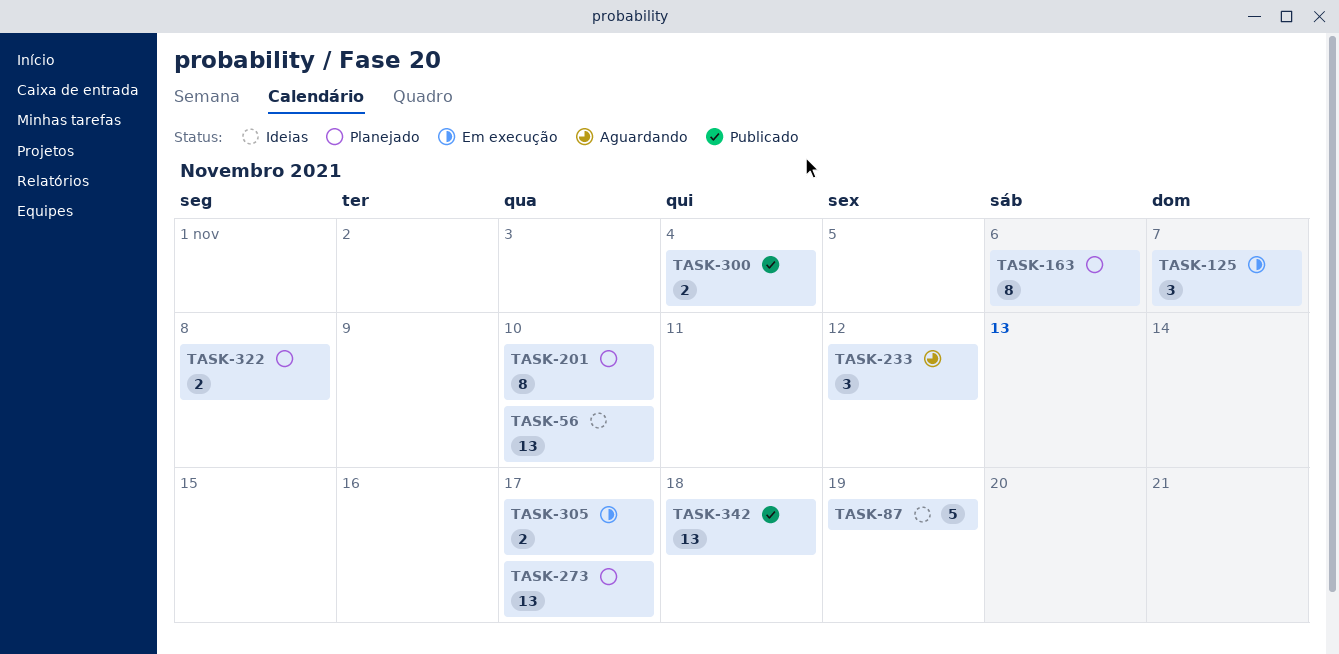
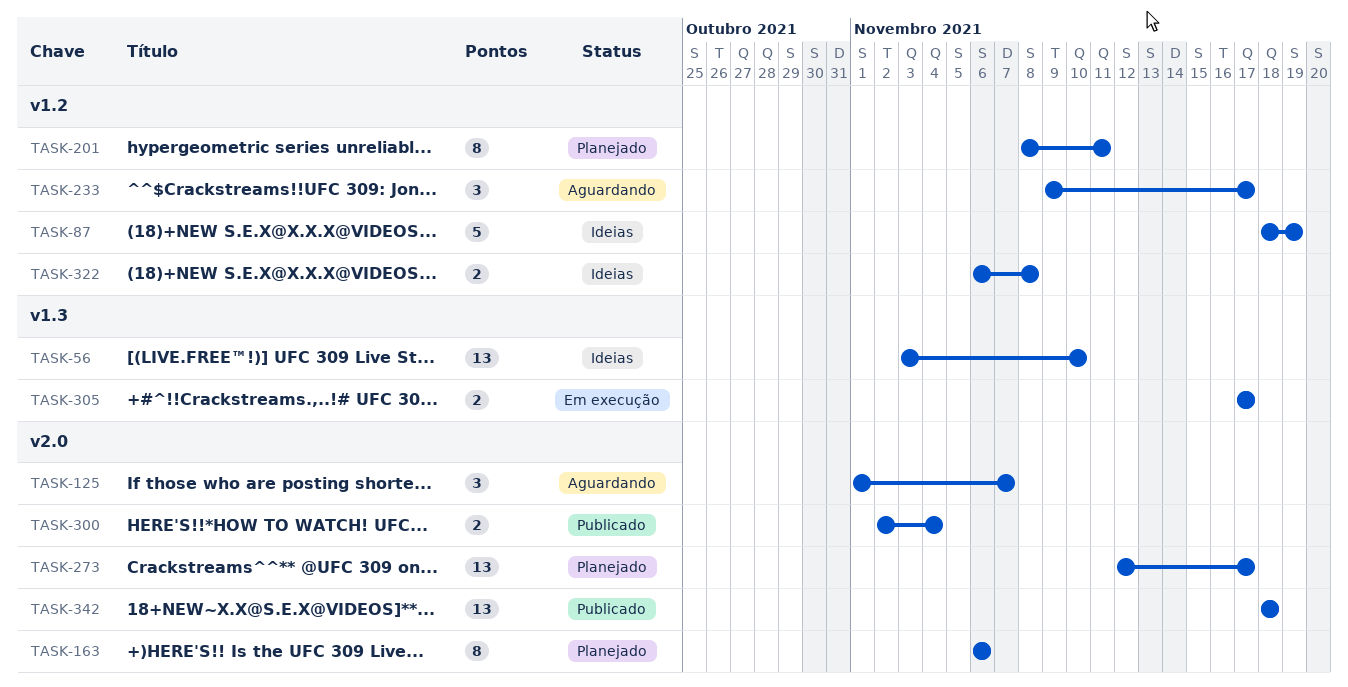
TASK-125, status: Em execução -> Aguardando
TASK-201, due: Nov 10 -> Nov 11
TASK-233, due: Nov 12 -> Nov 17
TASK-322, status: Planejado -> Ideias

